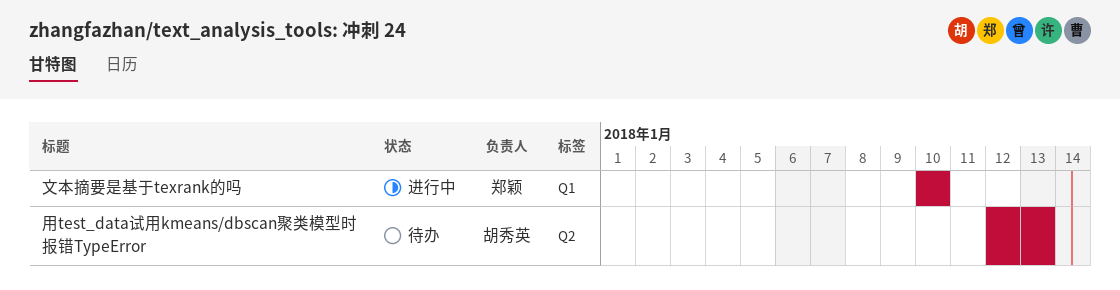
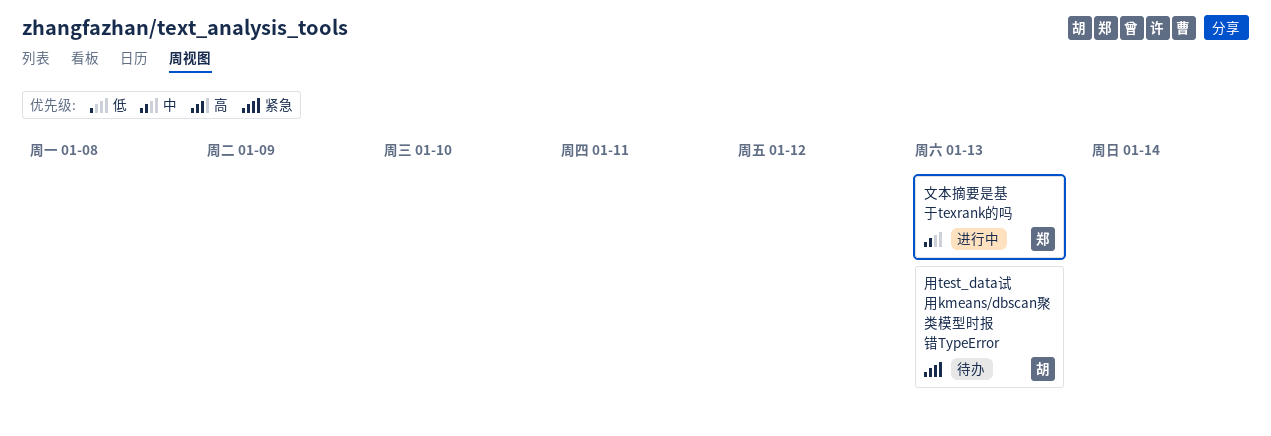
文本摘要是基于texrank的吗, due: Jan 10 -> Jan 13

